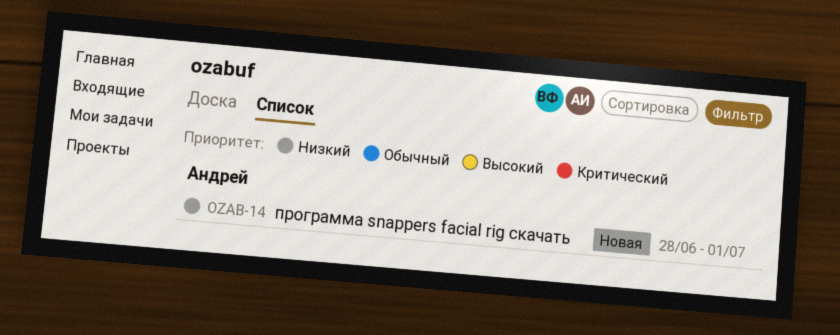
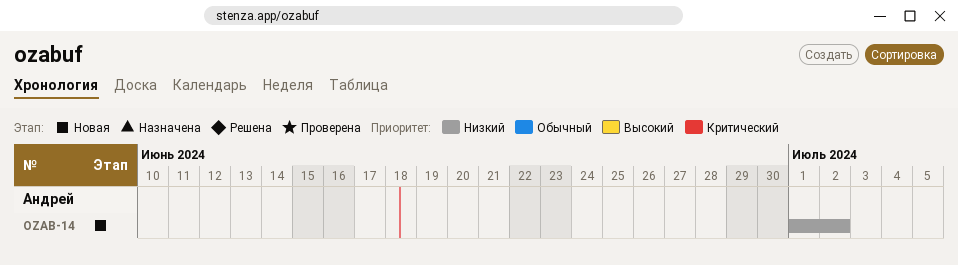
OZAB-14, start: Jun 28 -> Jul 1
OZAB-14, due: Jul 1 -> Jul 2

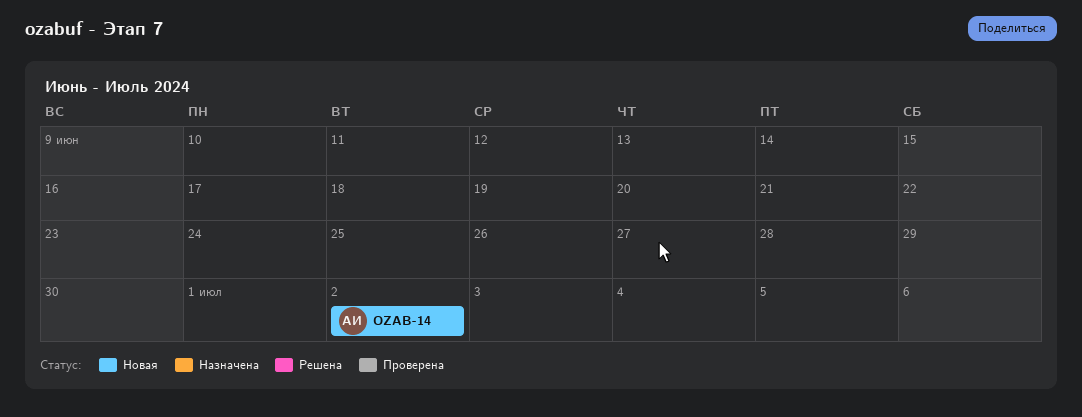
OZAB-14, start: Jul 1 -> Jul 2

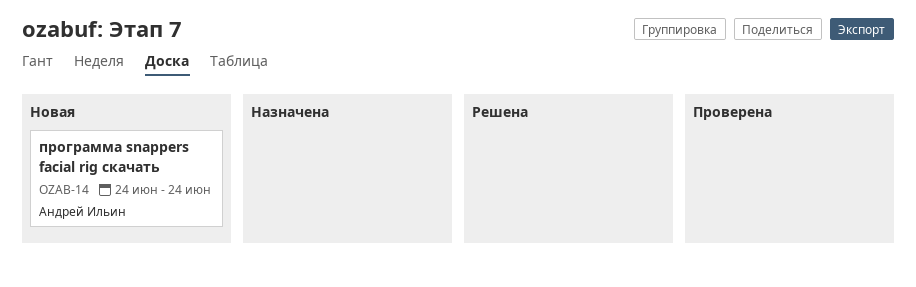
OZAB-14, start: Jul 2 -> Jun 24
OZAB-14, due: Jul 2 -> Jun 24

